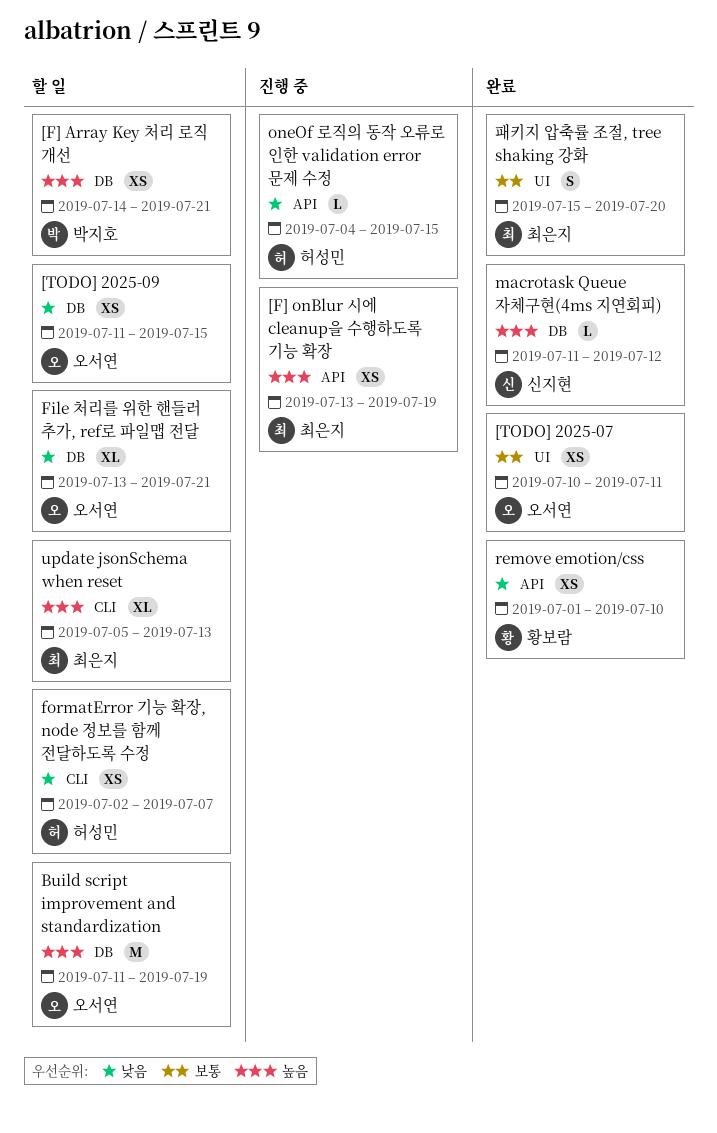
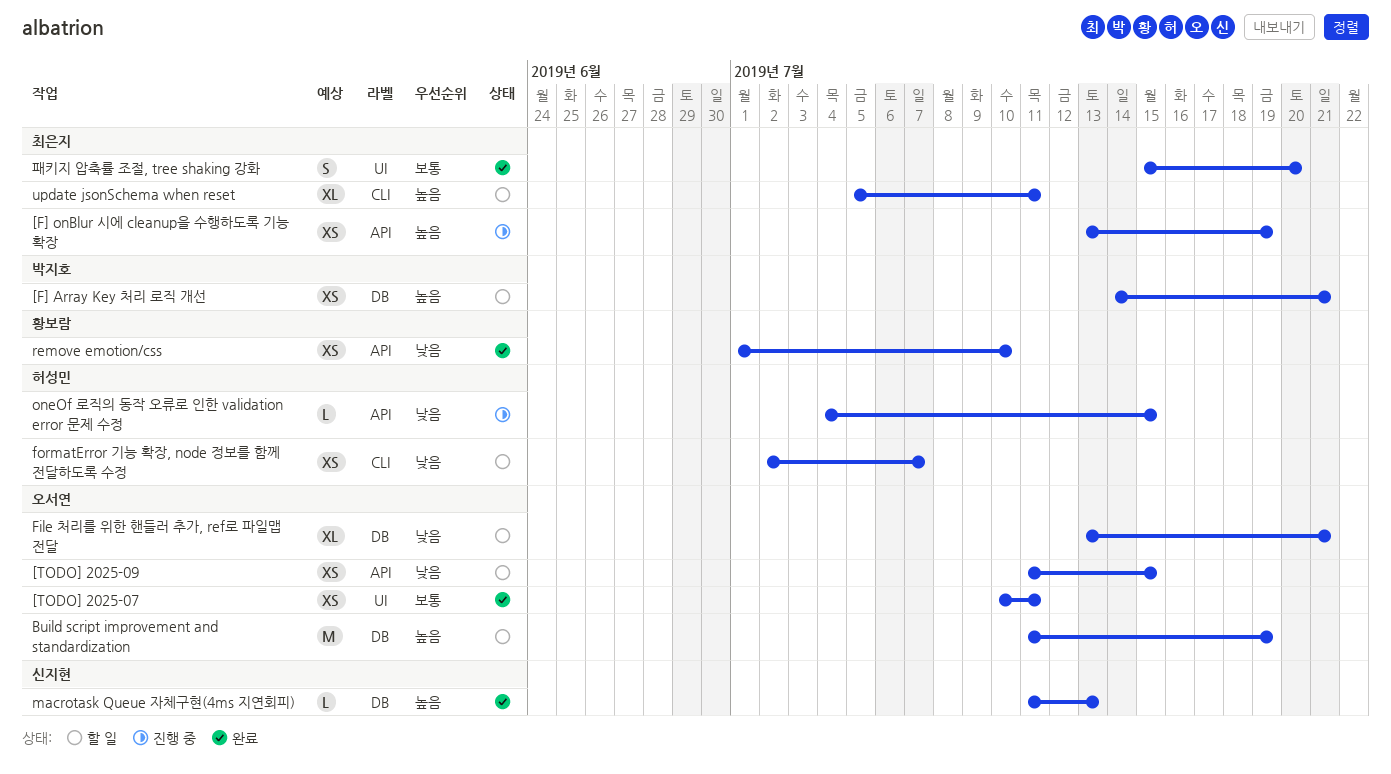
[TODO] 2025-09, label: DB -> API
macrotask Queue 자체구현(4ms 지연회피), due: Jul 12 -> Jul 13
update jsonSchema when reset, due: Jul 13 -> Jul 11

